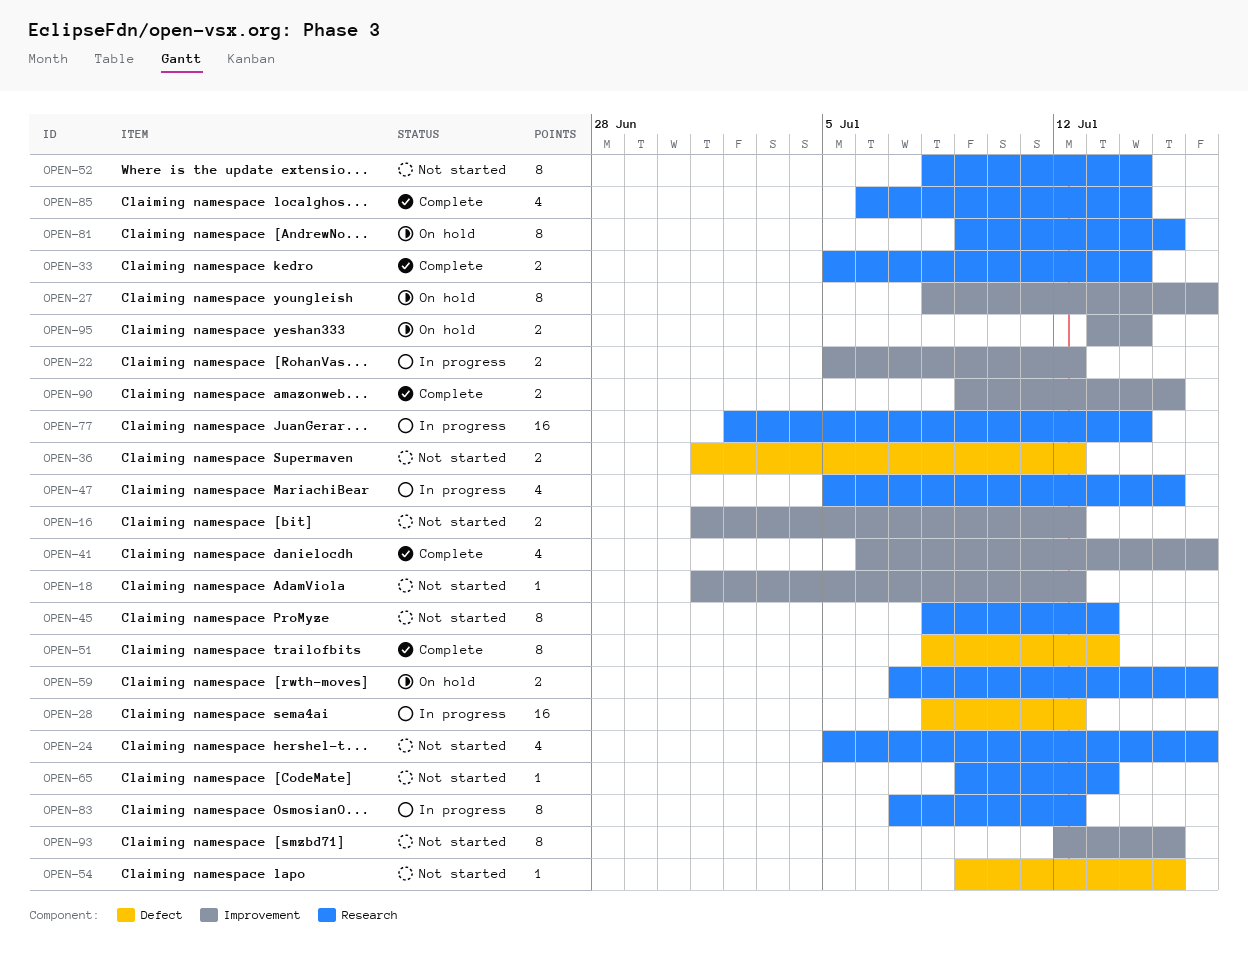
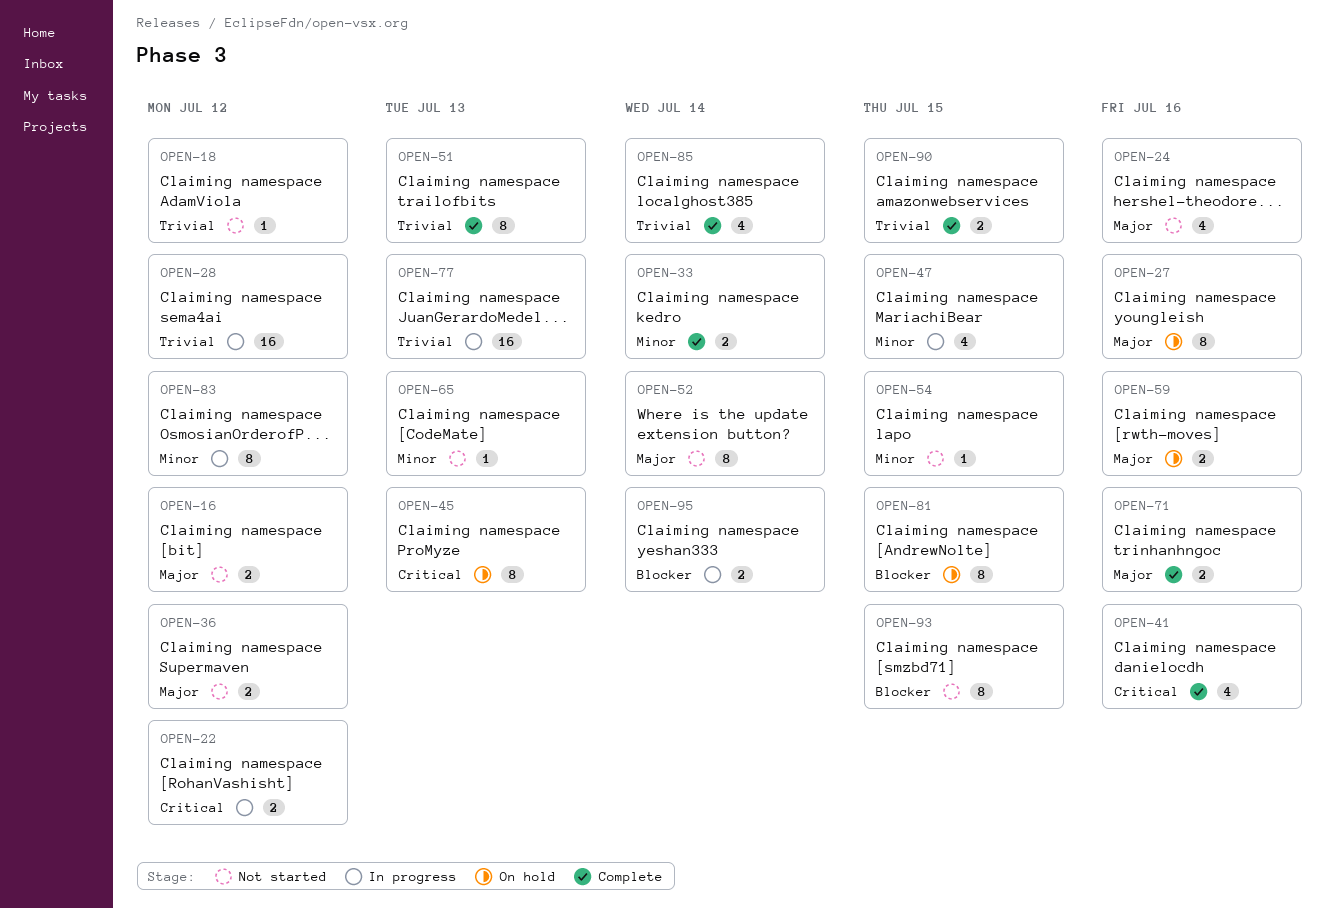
OPEN-45, status: Not started -> On hold
OPEN-71: none -> present
OPEN-77, due: Jul 14 -> Jul 13
OPEN-95, status: On hold -> In progress

